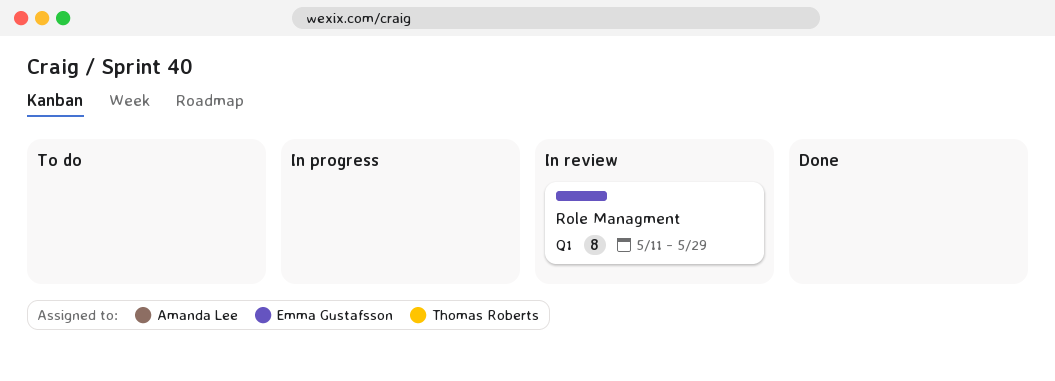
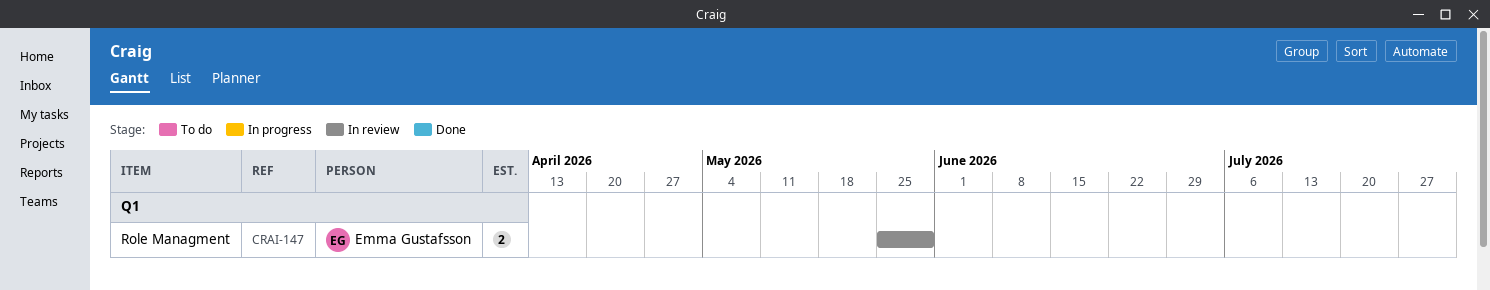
Role Managment, estimate: 8 -> 2
Role Managment, start: May 11 -> May 25

